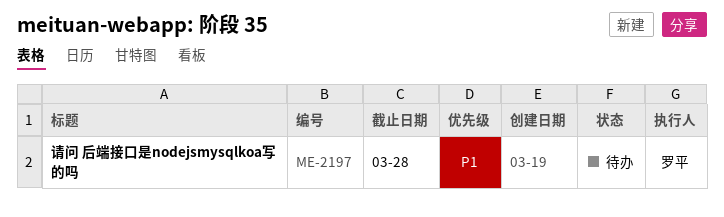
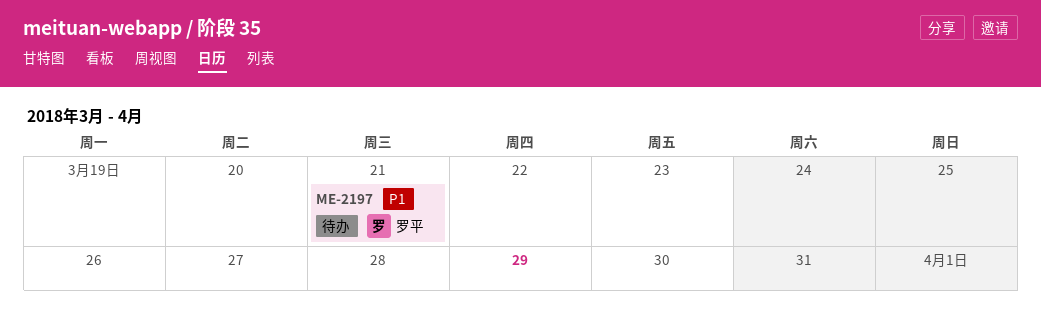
ME-2197, due: Mar 28 -> Mar 21

